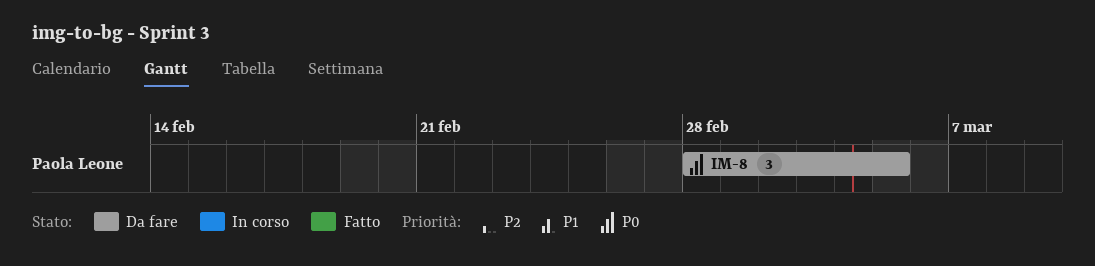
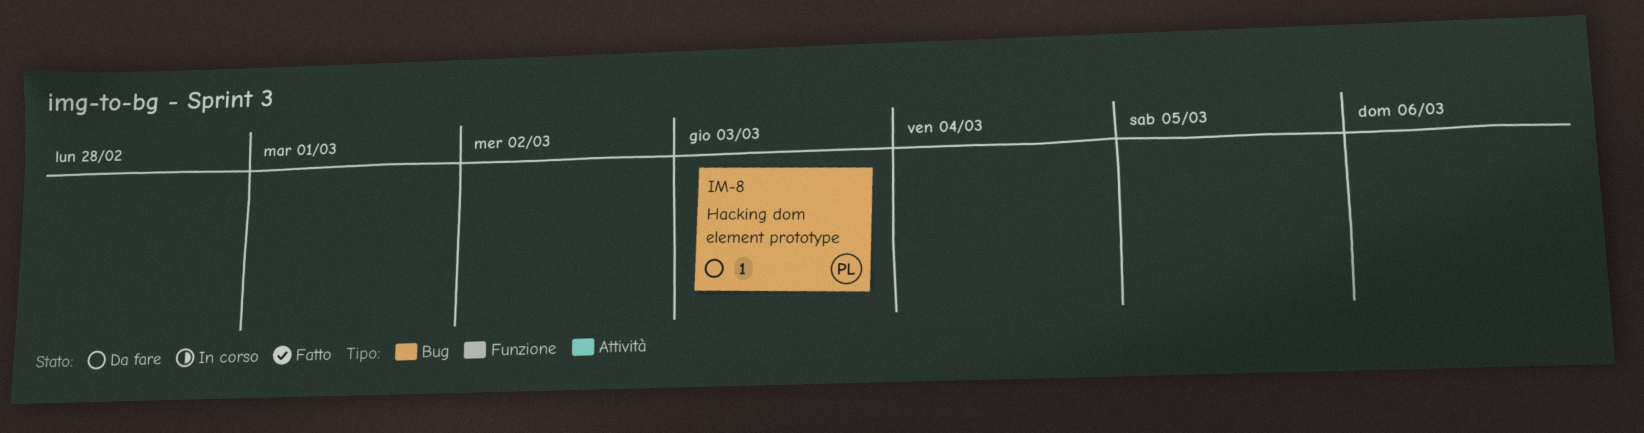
IM-8, estimate: 3 -> 1
IM-8, due: Mar 5 -> Mar 3

